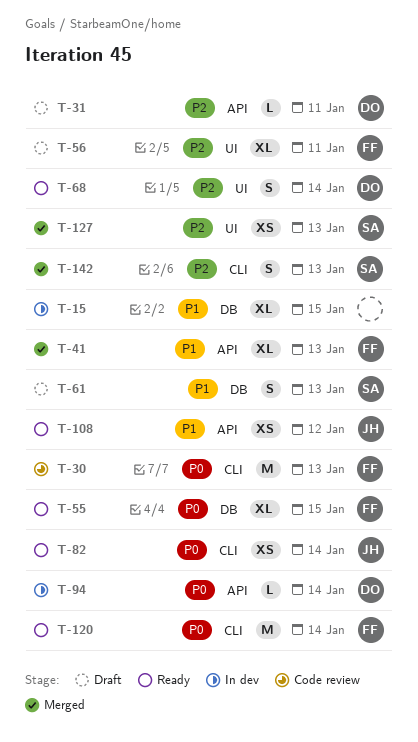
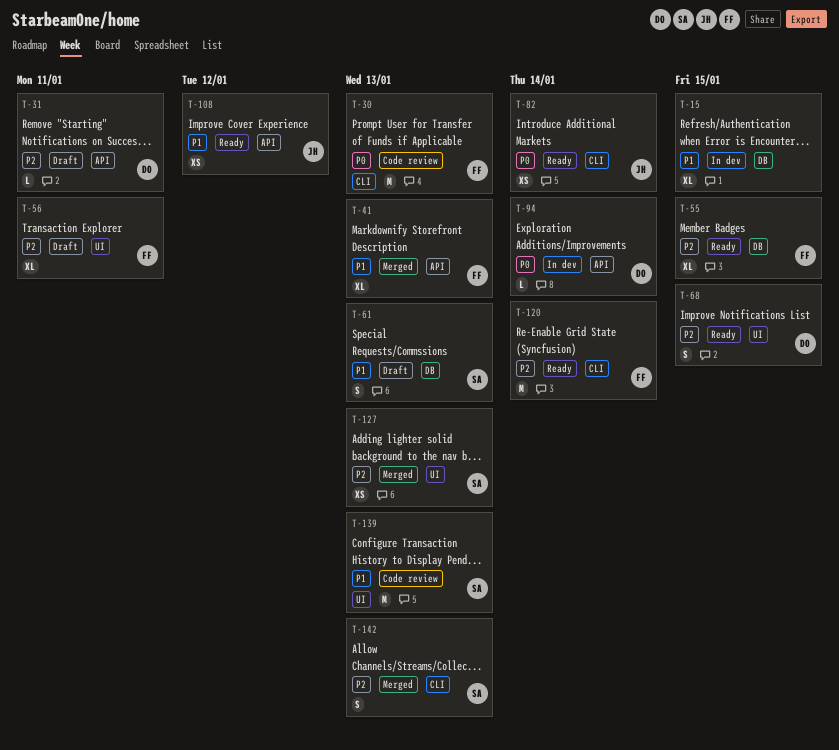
T-55, priority: P0 -> P2
T-68, due: Jan 14 -> Jan 15
T-120, priority: P0 -> P2
T-139: none -> present

